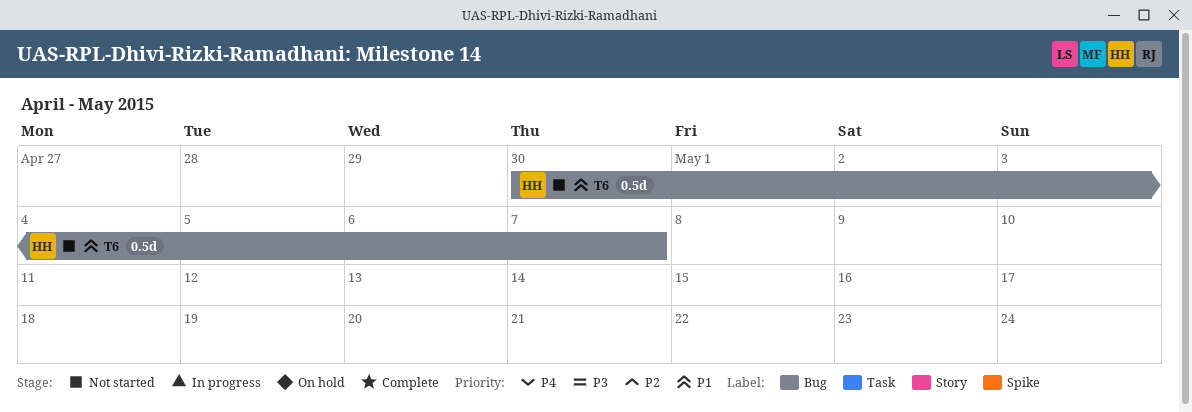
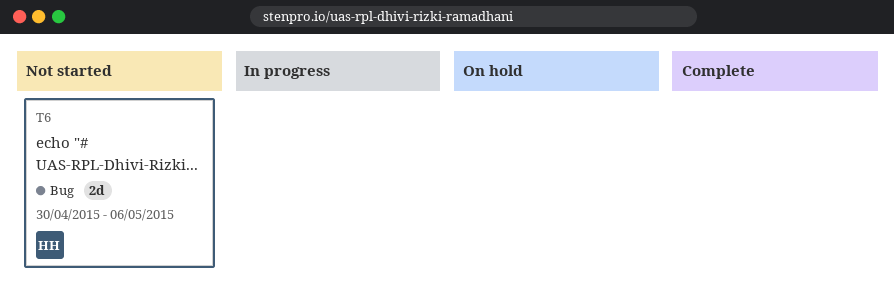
T6, estimate: 0.5d -> 2d
T6, due: May 7 -> May 6

